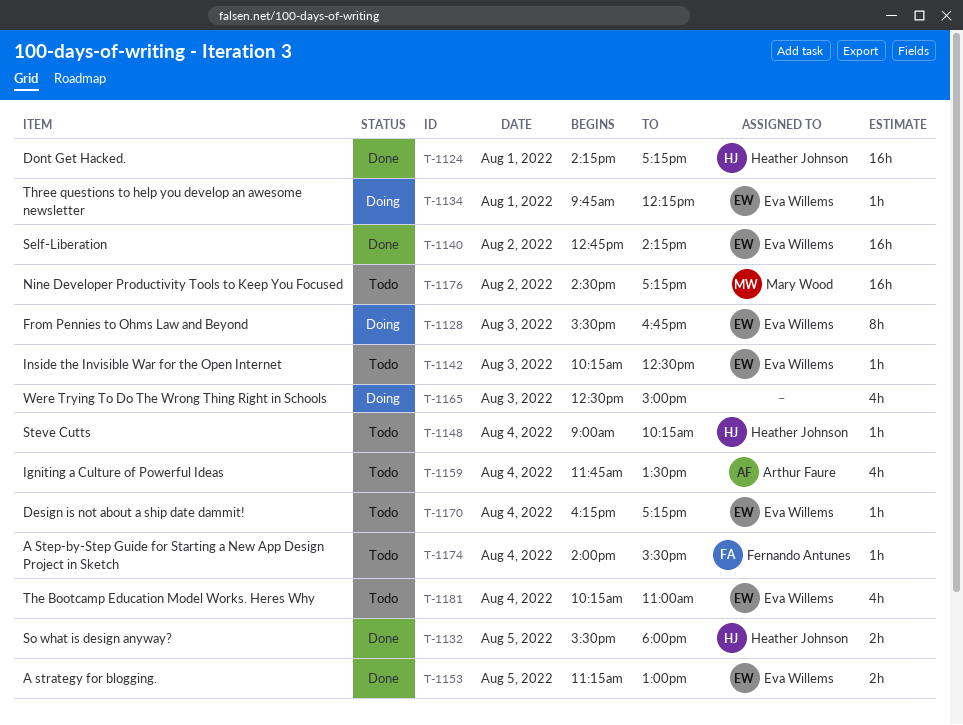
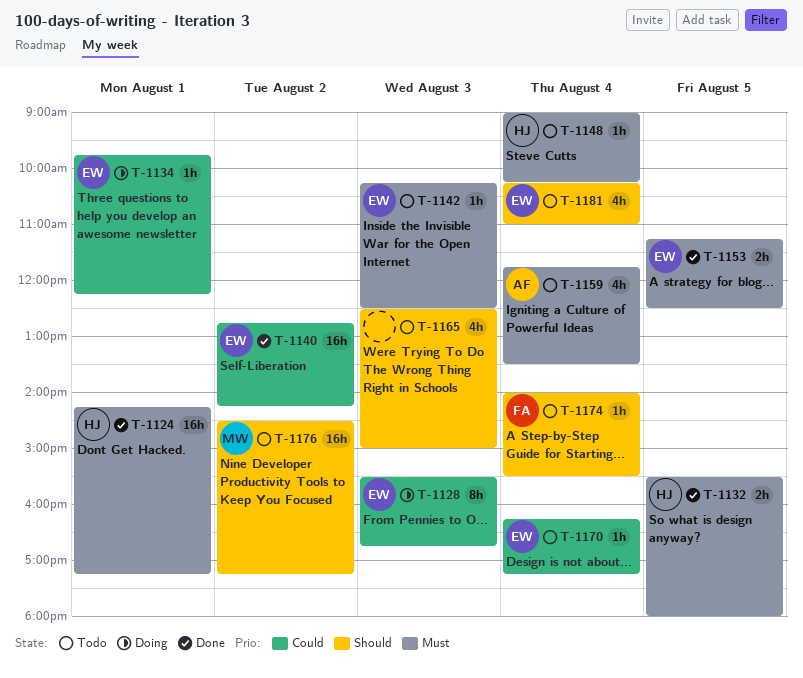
T-1153, ends: 13:00 -> 12:30
T-1165, status: Doing -> Todo

